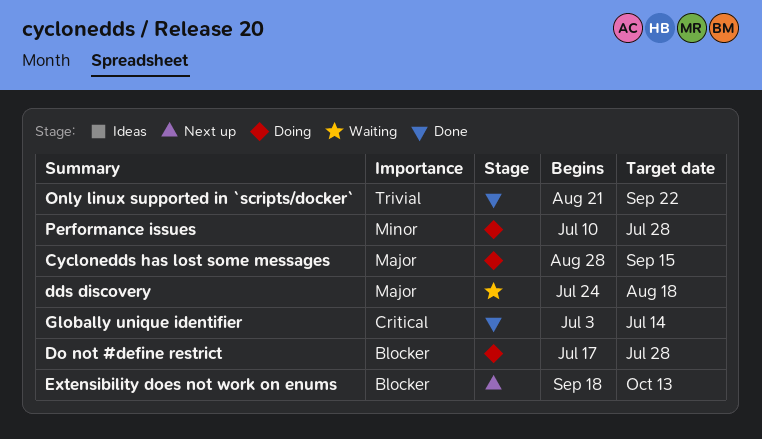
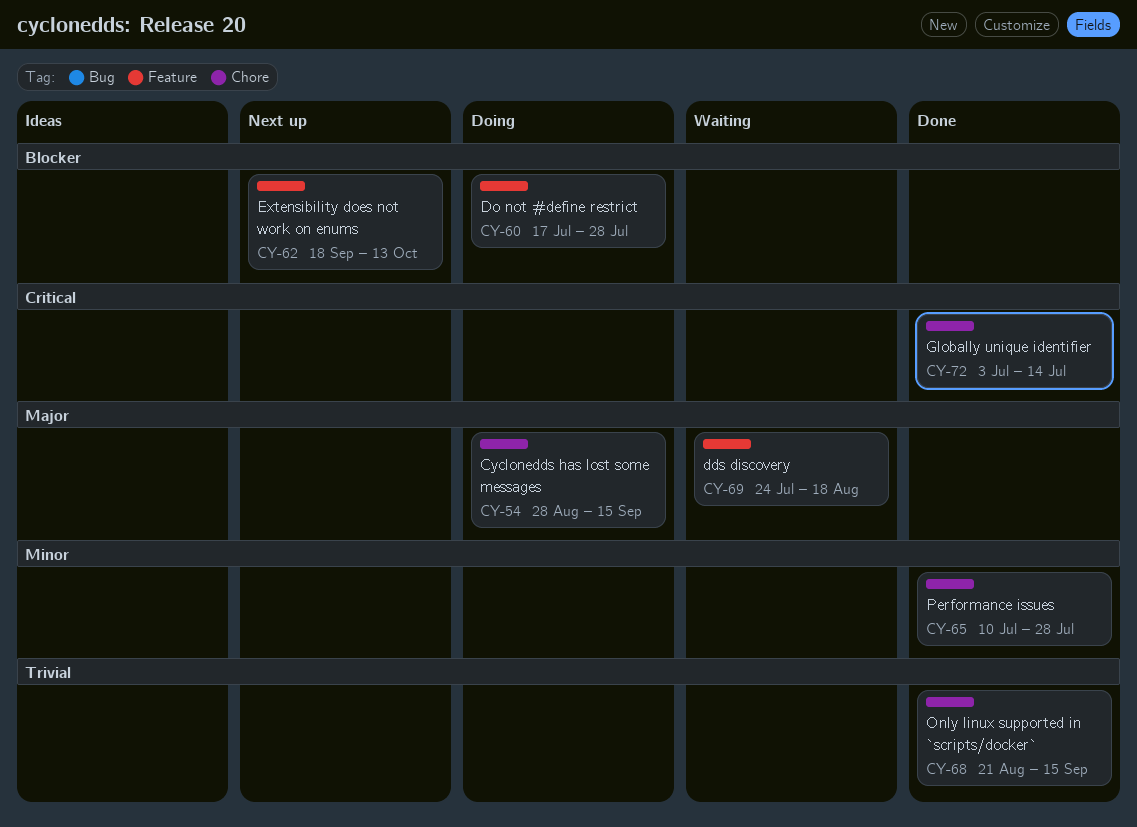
Only linux supported in `scripts/docker`, due: Sep 22 -> Sep 15
Performance issues, status: Doing -> Done

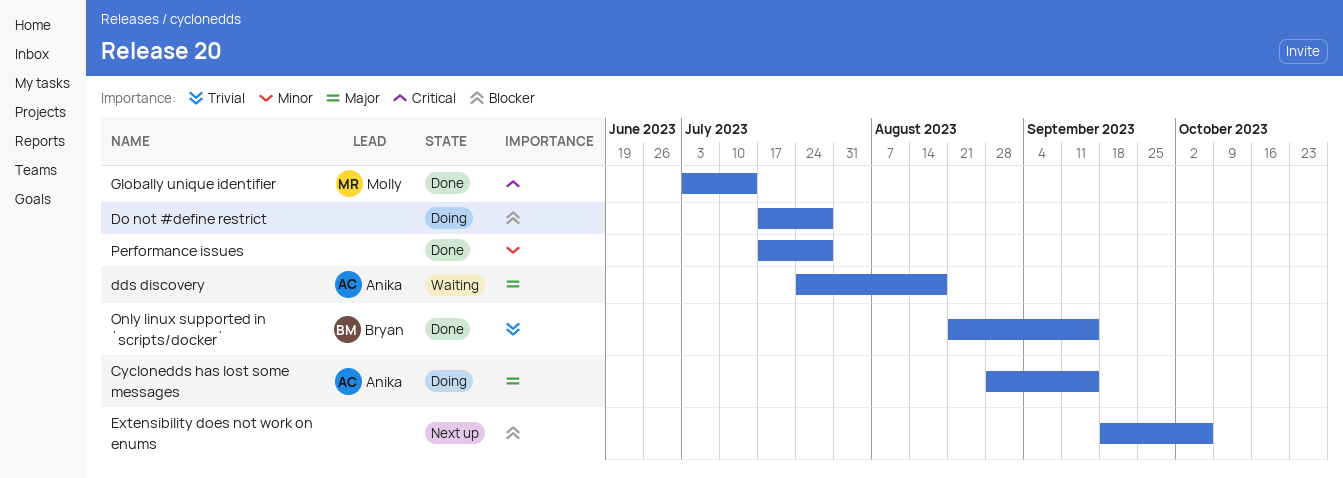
Extensibility does not work on enums, due: Oct 13 -> Oct 6
Performance issues, start: Jul 10 -> Jul 17

